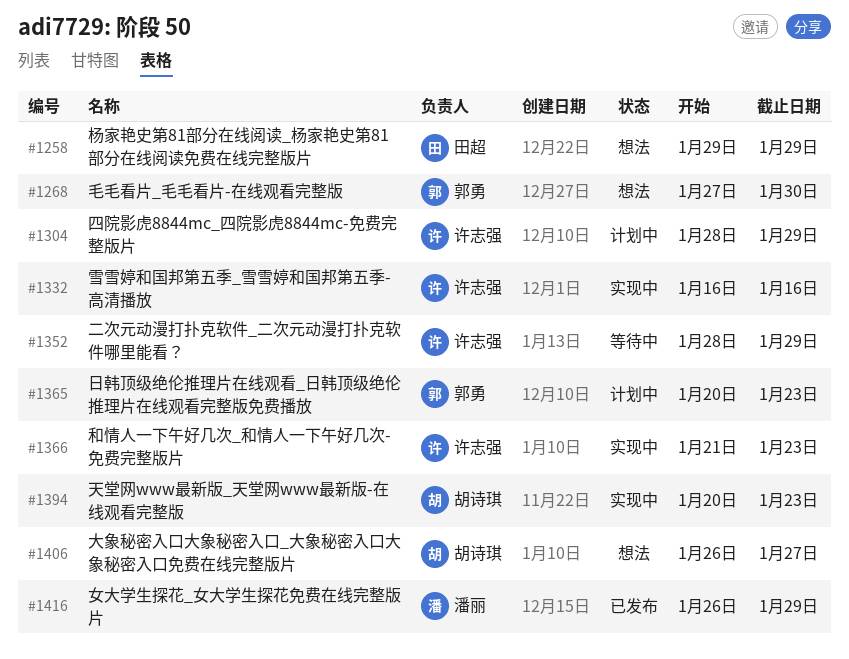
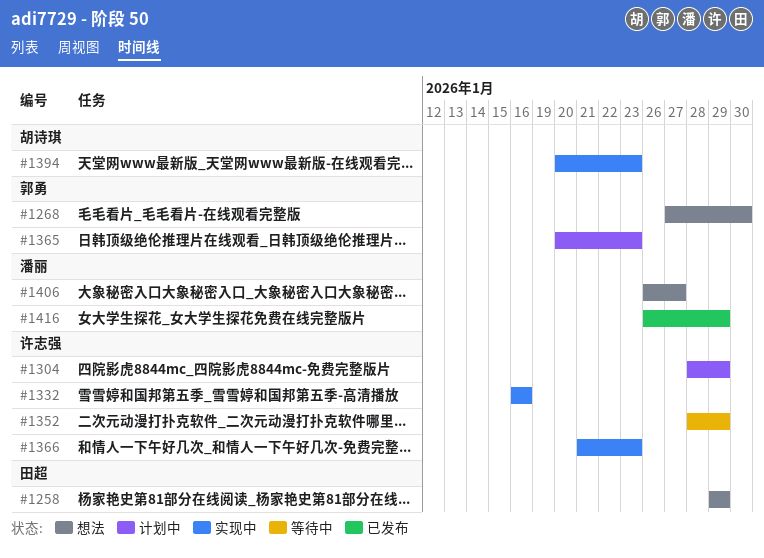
#1406, owner: 胡诗琪 -> 潘丽

